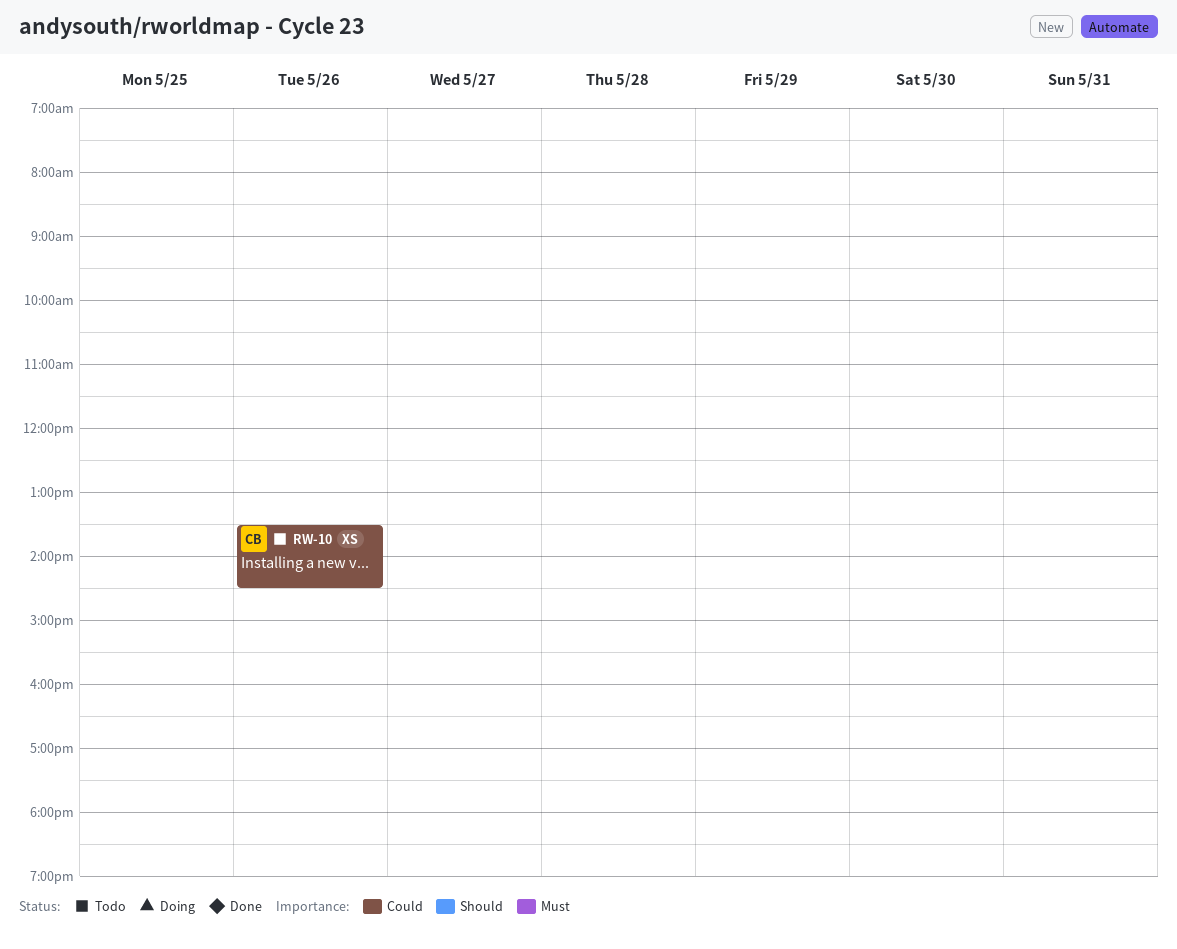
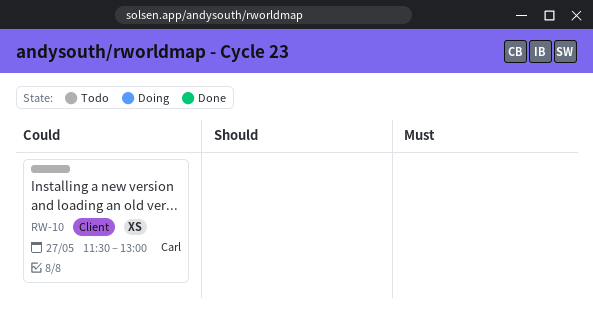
RW-10, day: May 26 -> May 27
RW-10, begins: 13:30 -> 11:30
RW-10, ends: 14:30 -> 13:00

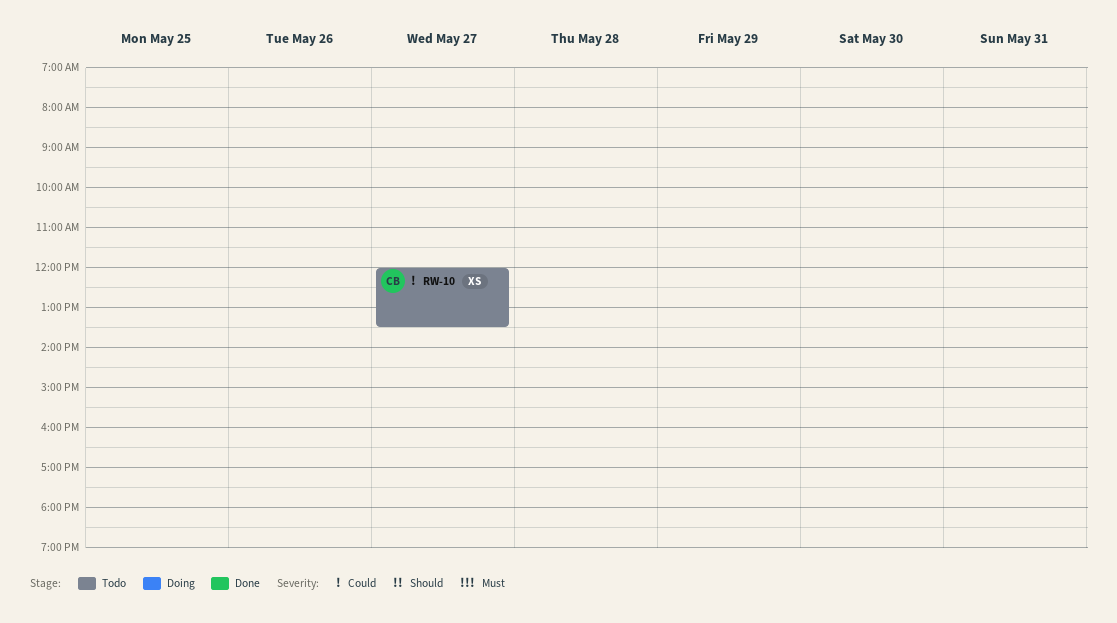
RW-10, begins: 11:30 -> 12:00
RW-10, ends: 13:00 -> 13:30

